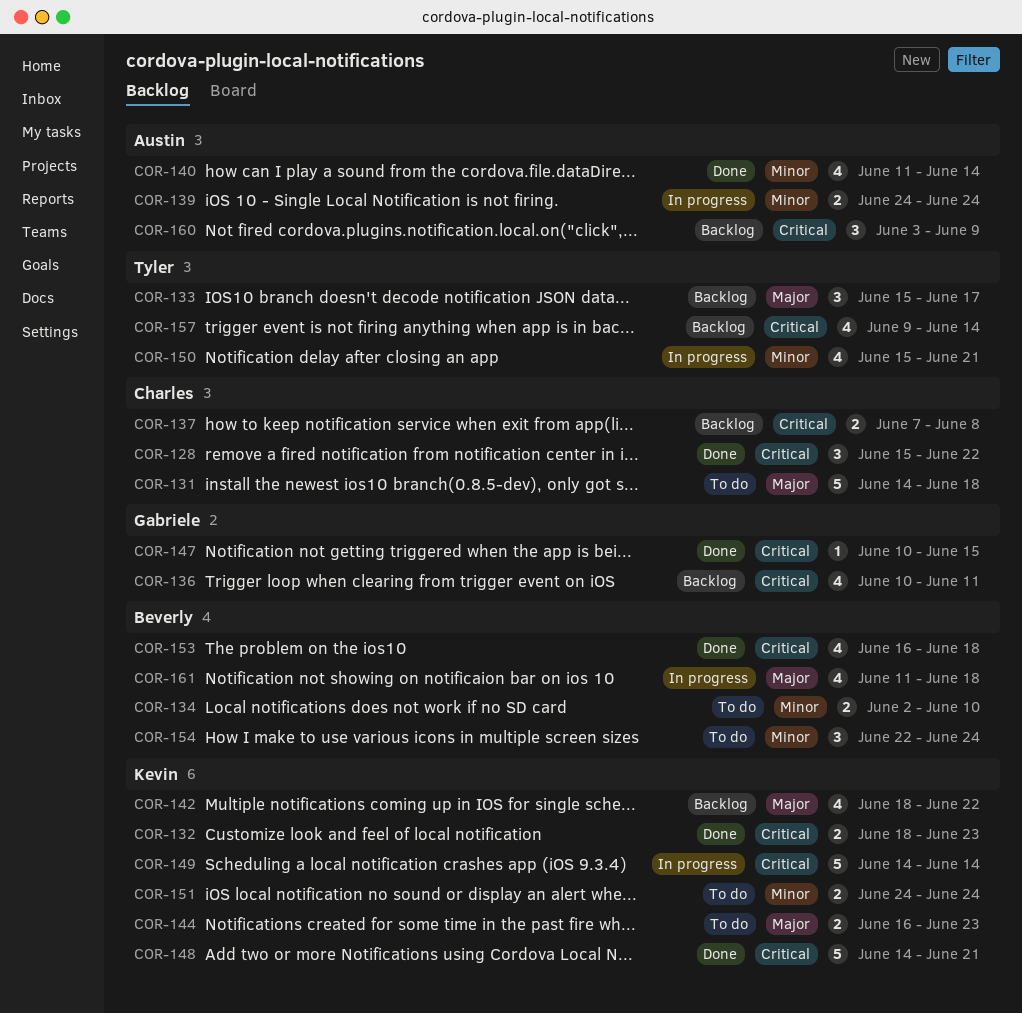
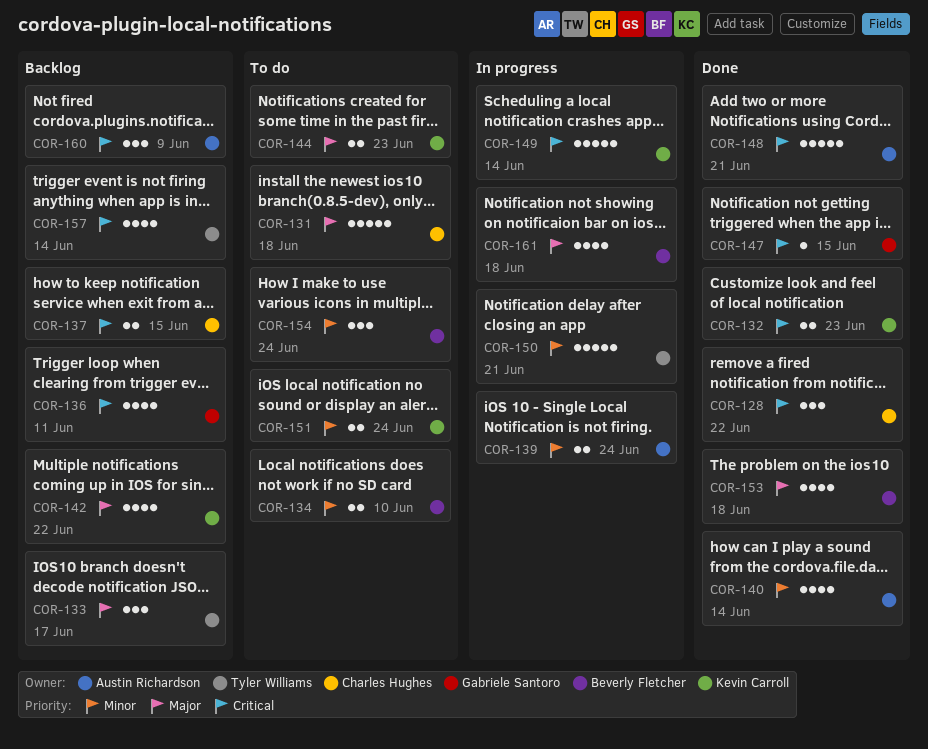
COR-137, due: Jun 8 -> Jun 15
COR-148, owner: Kevin Carroll -> Austin Richardson
COR-150, estimate: 4 -> 5
COR-153, priority: Critical -> Major

